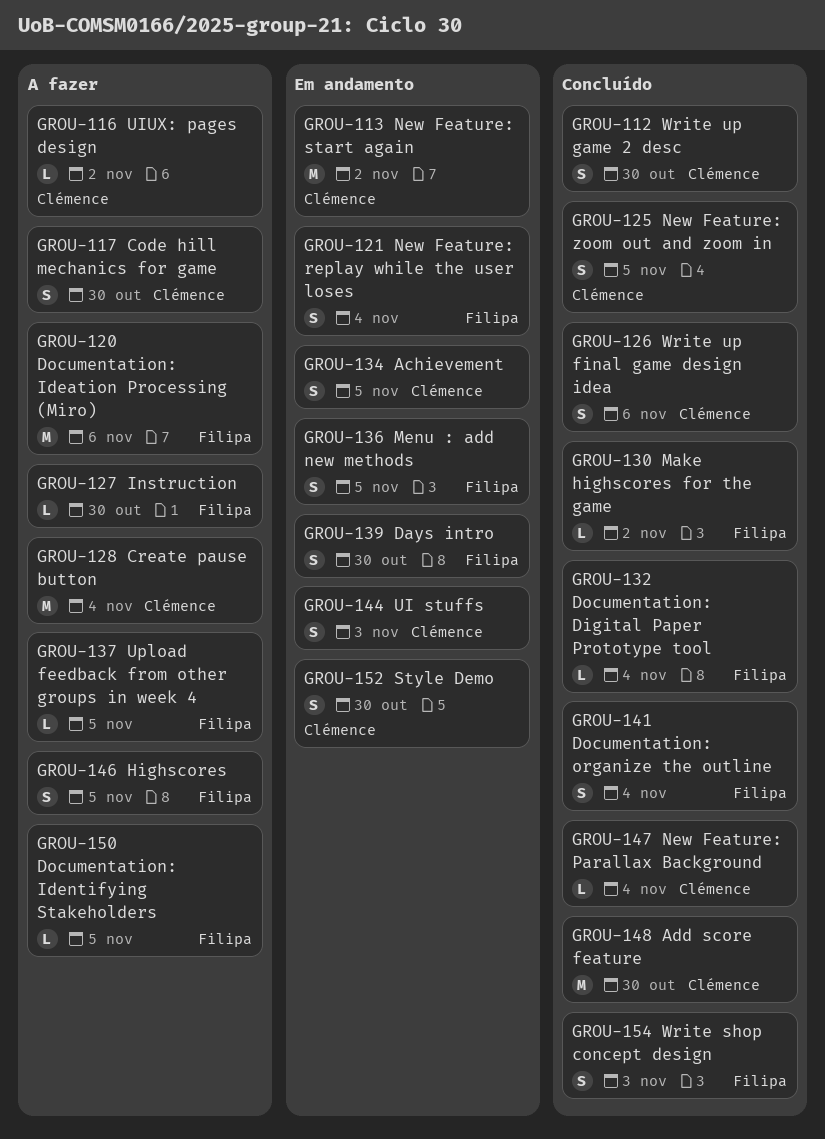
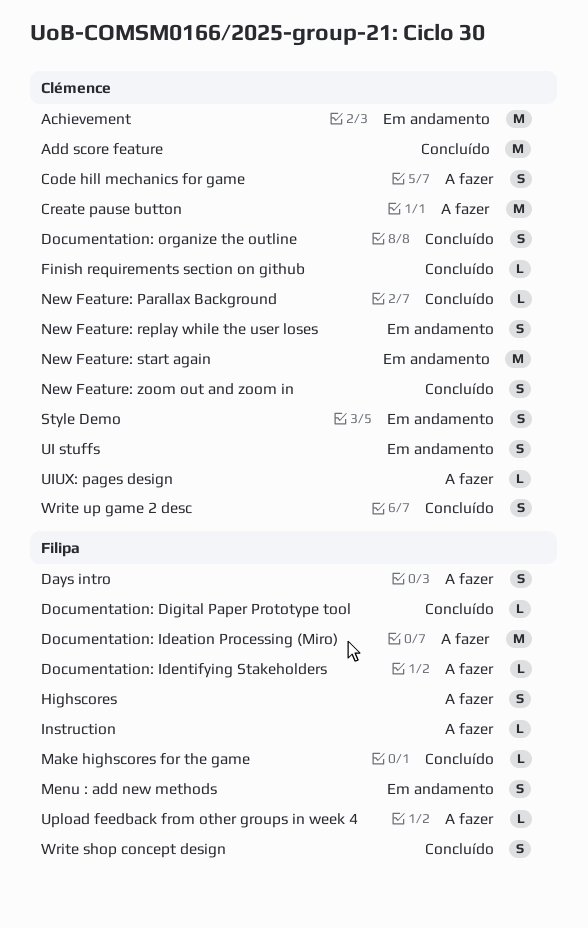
Achievement, estimate: S -> M
Days intro, status: Em andamento -> A fazer
Documentation: organize the outline, owner: Filipa -> Clémence
Finish requirements section on github: none -> present
New Feature: replay while the user loses, owner: Filipa -> Clémence
Write up final game design idea: present -> none

